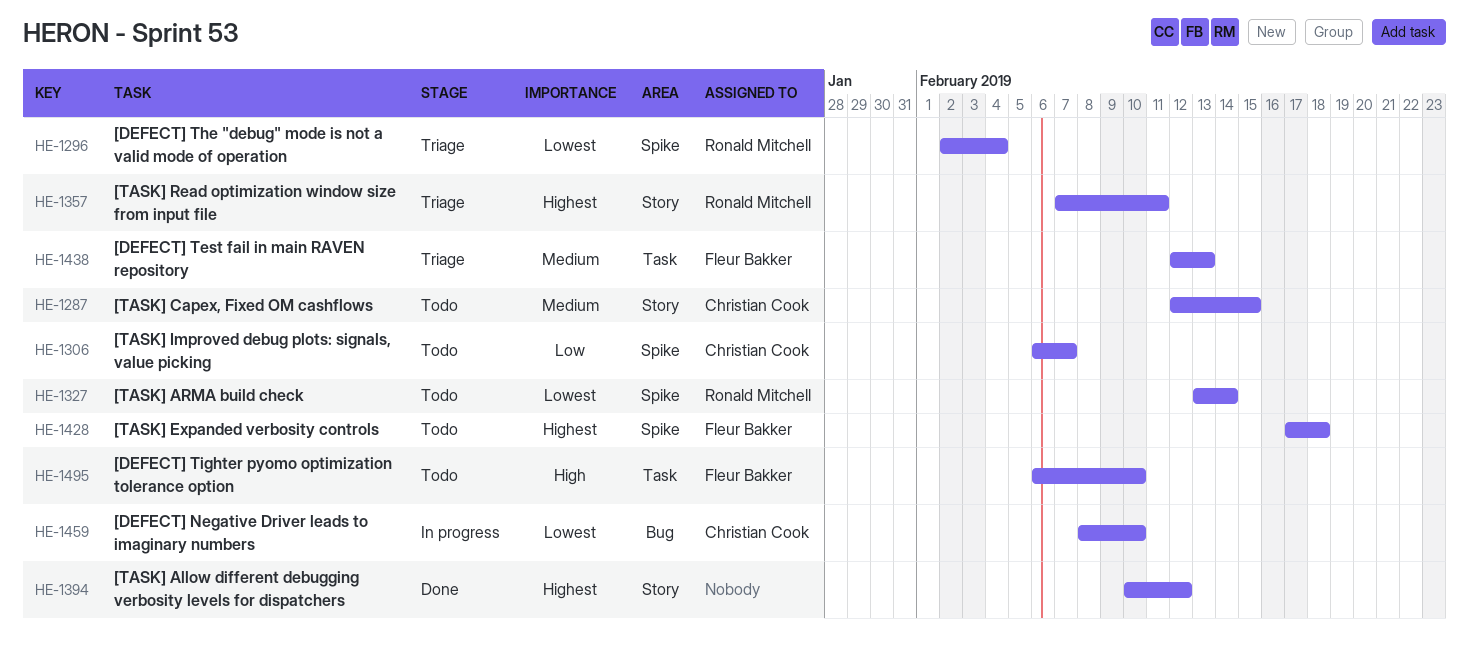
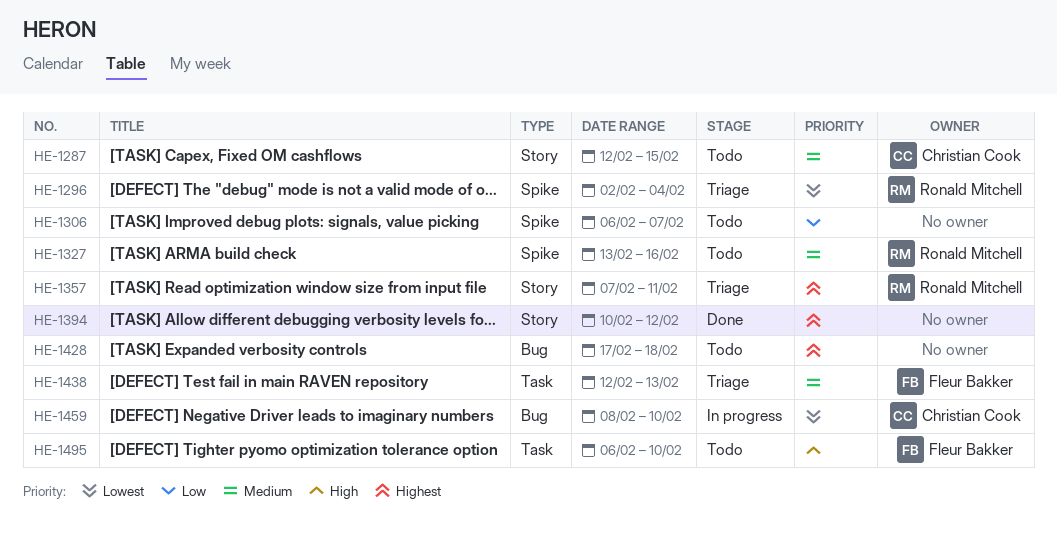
HE-1306, owner: Christian Cook -> none
HE-1327, priority: Lowest -> Medium
HE-1327, due: Feb 14 -> Feb 16
HE-1428, owner: Fleur Bakker -> none
HE-1428, label: Spike -> Bug

